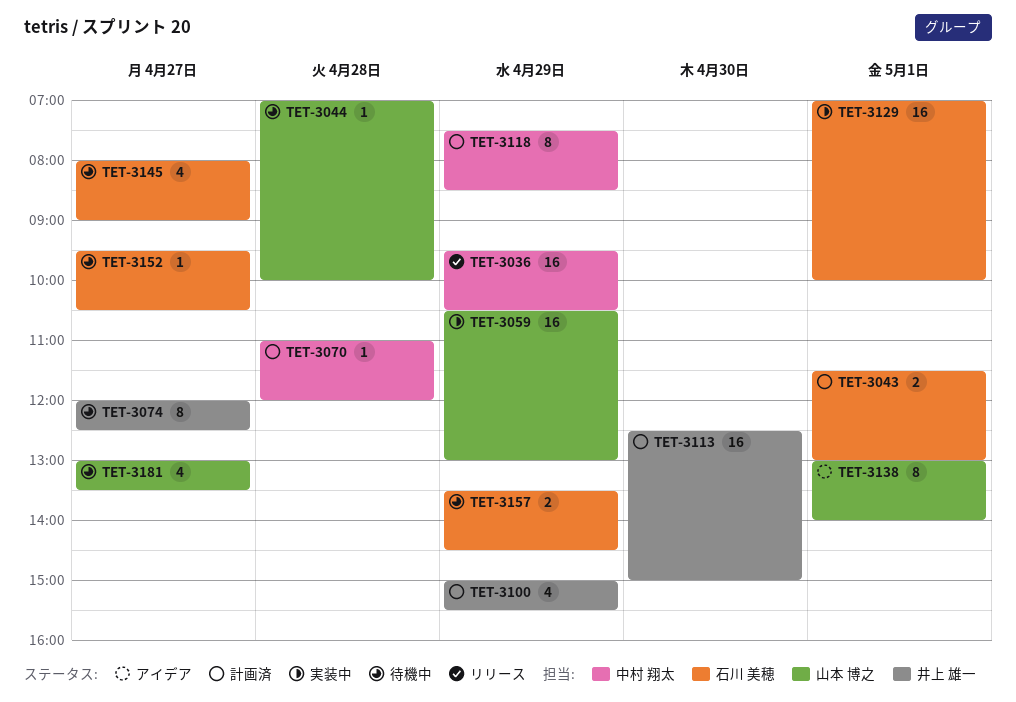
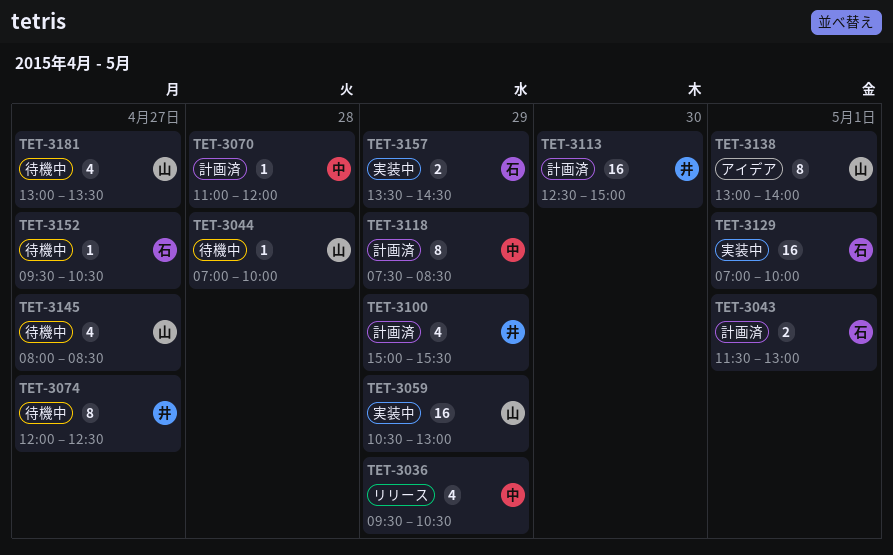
TET-3036, estimate: 16 -> 4
TET-3145, owner: 石川 美穂 -> 山本 博之
TET-3145, ends: 09:00 -> 08:30
TET-3157, status: 待機中 -> 実装中

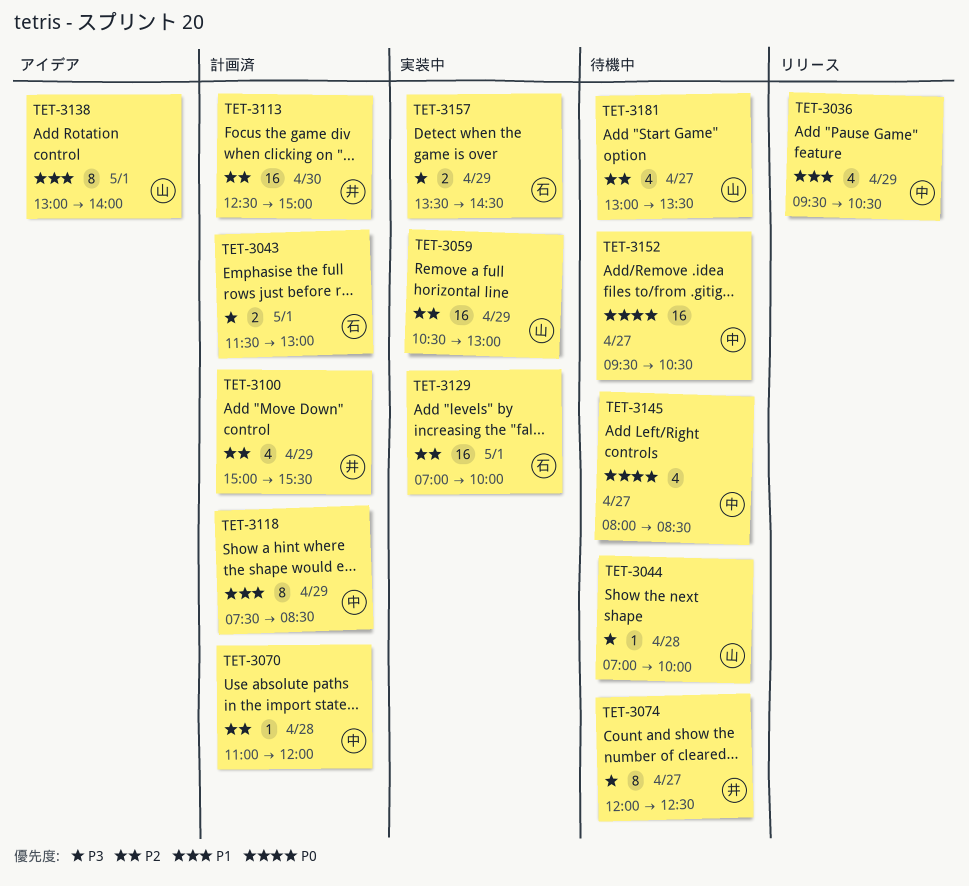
TET-3145, owner: 山 -> 中
TET-3152, owner: 石 -> 中
TET-3152, estimate: 1 -> 16

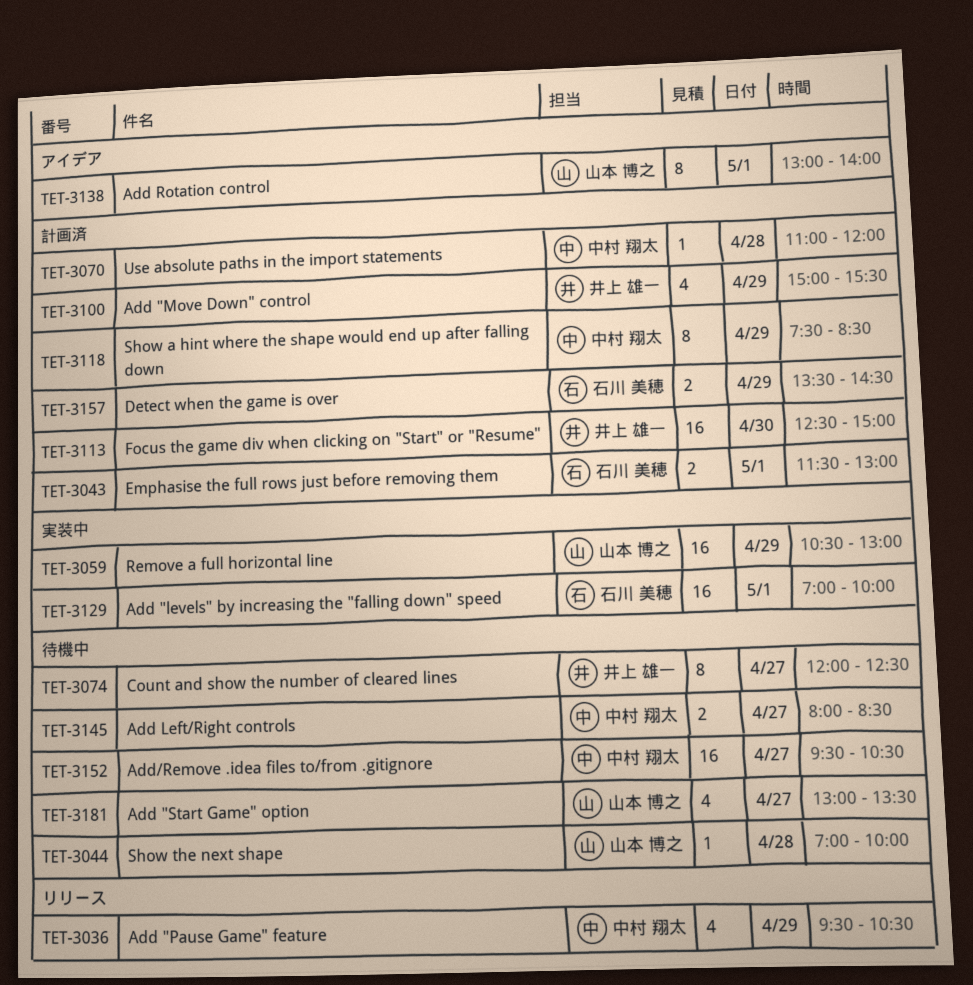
TET-3145, estimate: 4 -> 2
TET-3157, status: 実装中 -> 計画済

